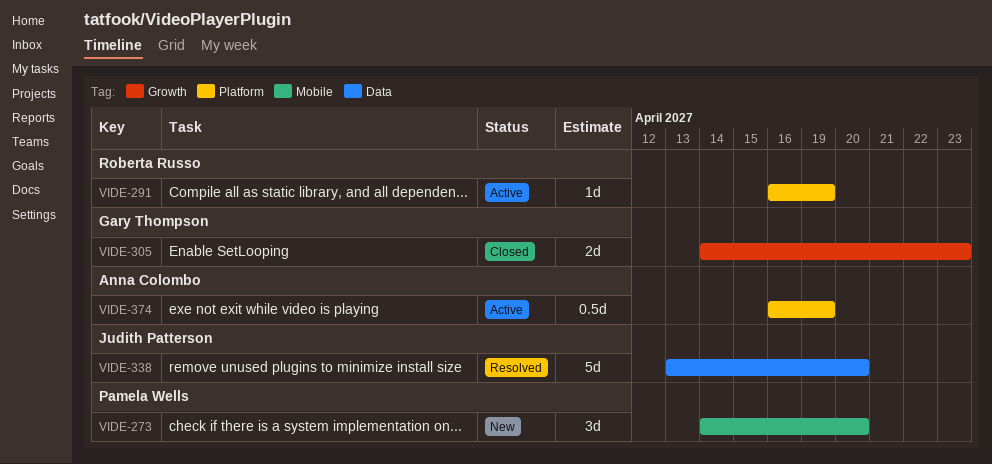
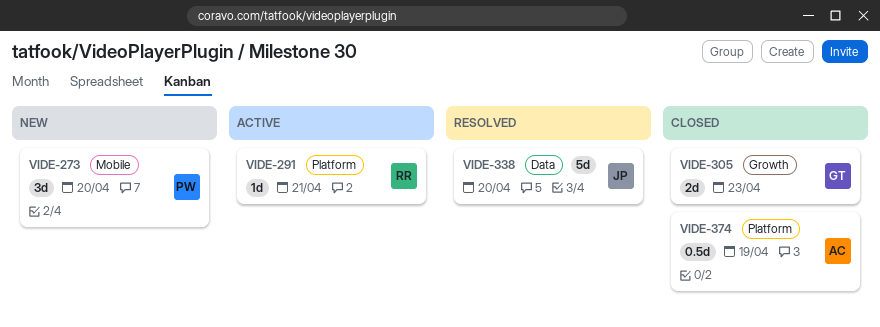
VIDE-291, due: Apr 19 -> Apr 21
VIDE-374, status: Active -> Closed

